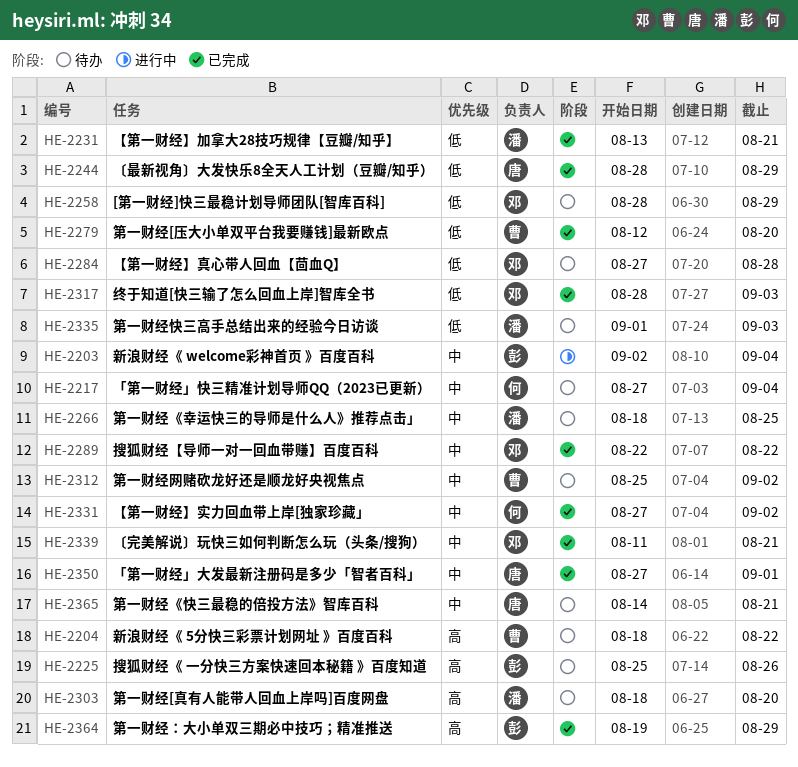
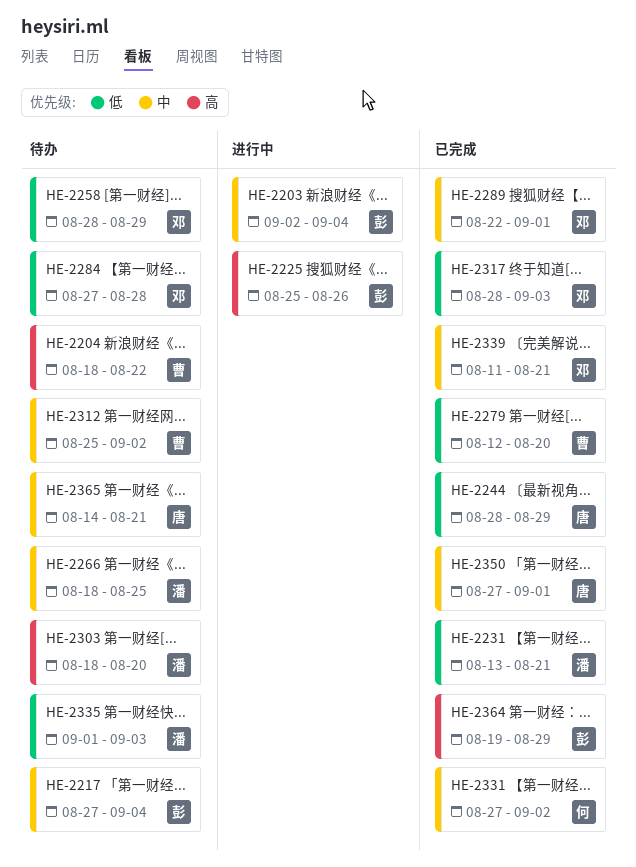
HE-2217, owner: 何 -> 彭
HE-2225, status: 待办 -> 进行中
HE-2289, due: Aug 22 -> Sep 1

